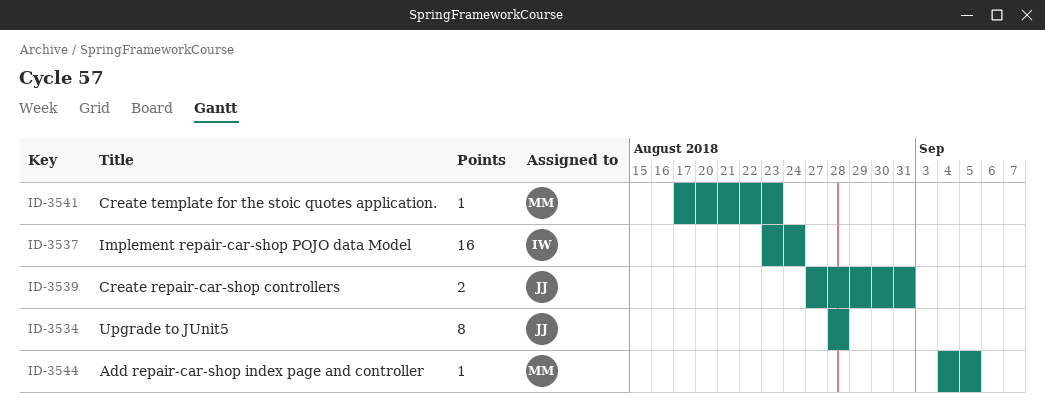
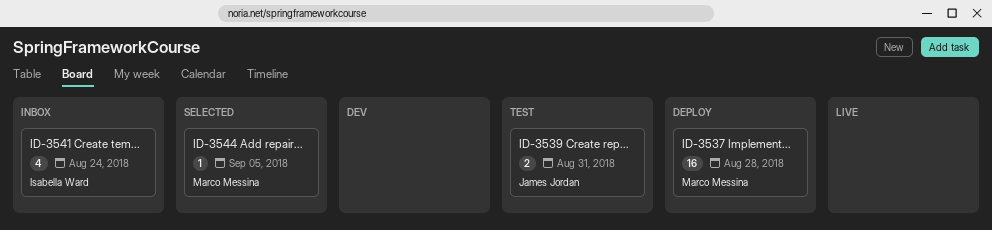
ID-3534: present -> none
ID-3537, owner: Isabella Ward -> Marco Messina
ID-3537, due: Aug 24 -> Aug 28
ID-3541, owner: Marco Messina -> Isabella Ward
ID-3541, estimate: 1 -> 4
ID-3541, due: Aug 23 -> Aug 24

